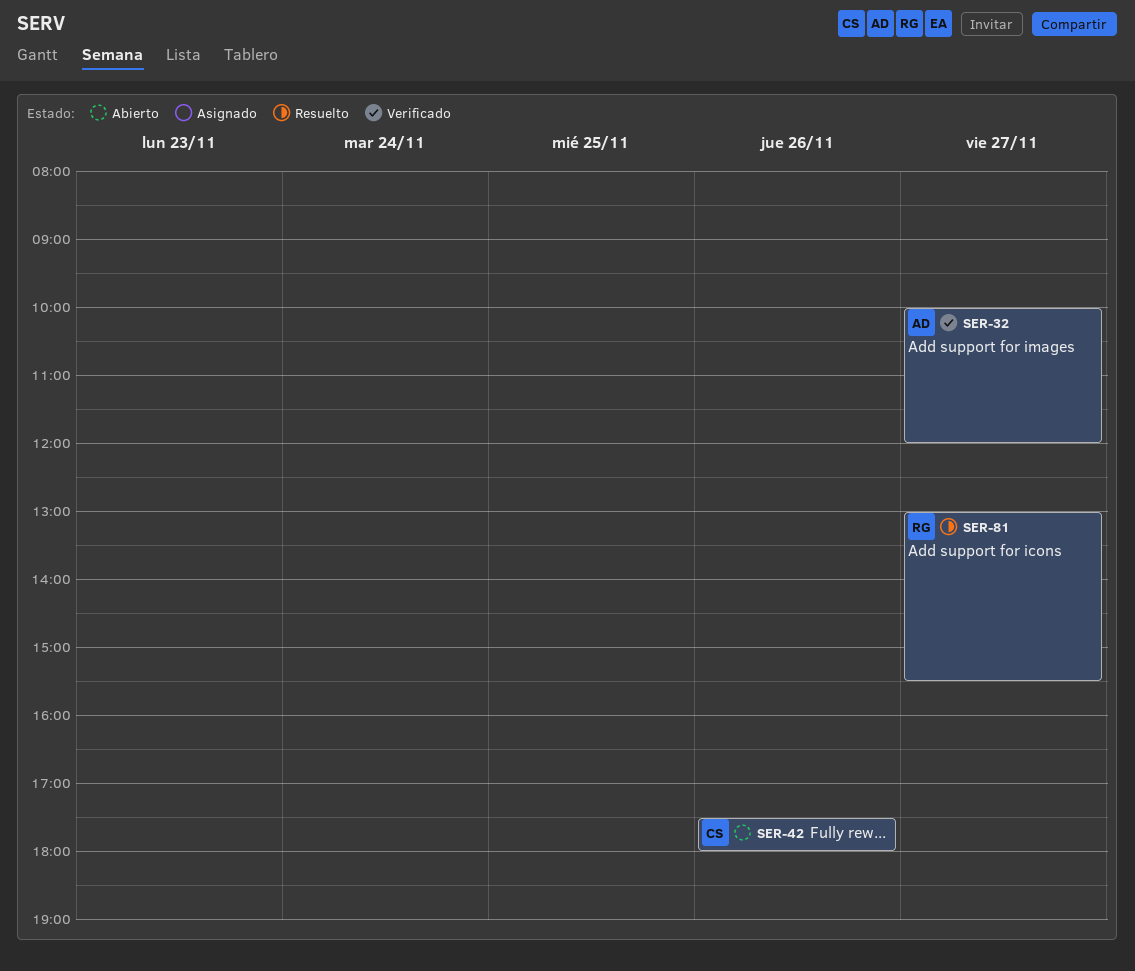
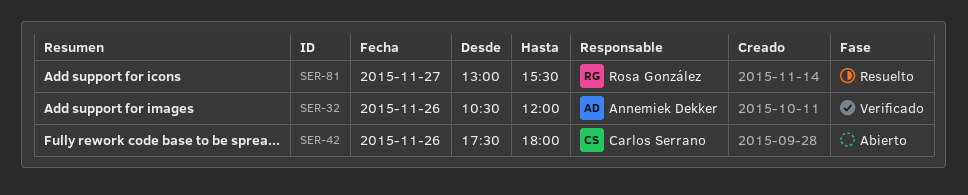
SER-32, day: Nov 27 -> Nov 26
SER-32, begins: 10:00 -> 10:30

